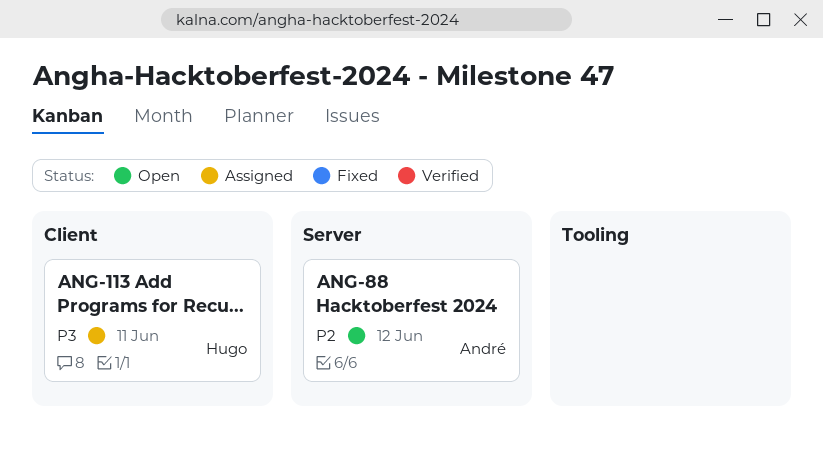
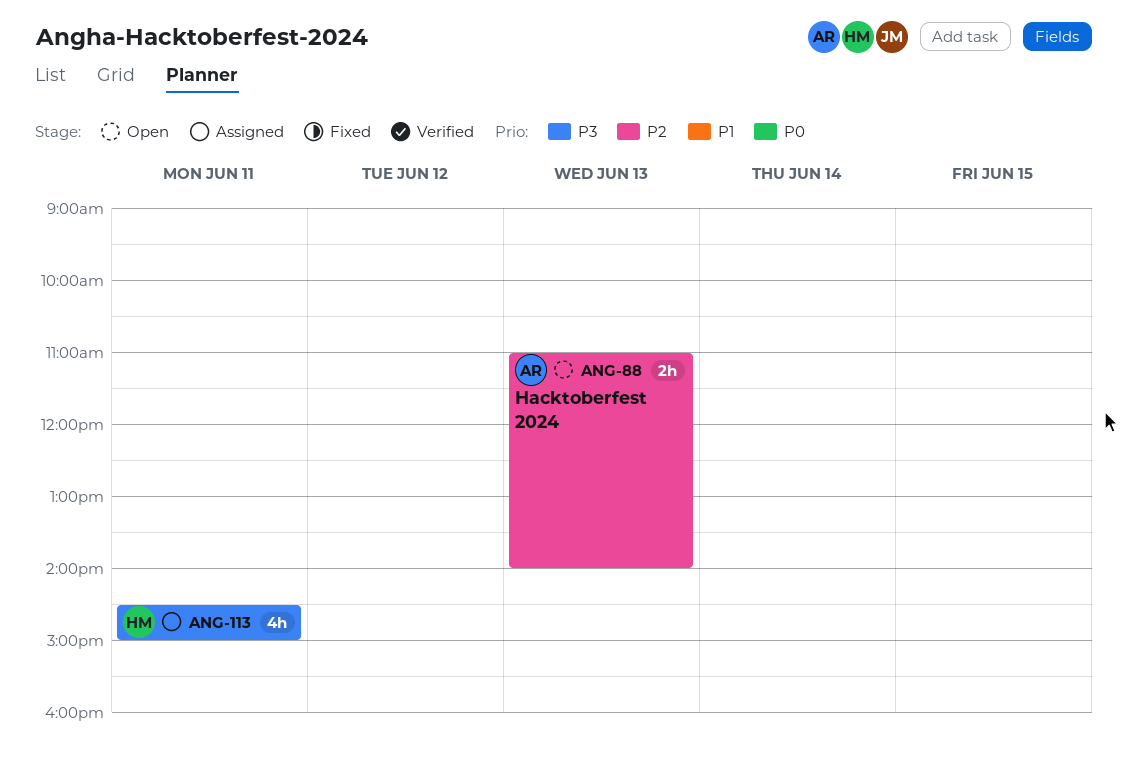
ANG-88, day: Jun 12 -> Jun 13

